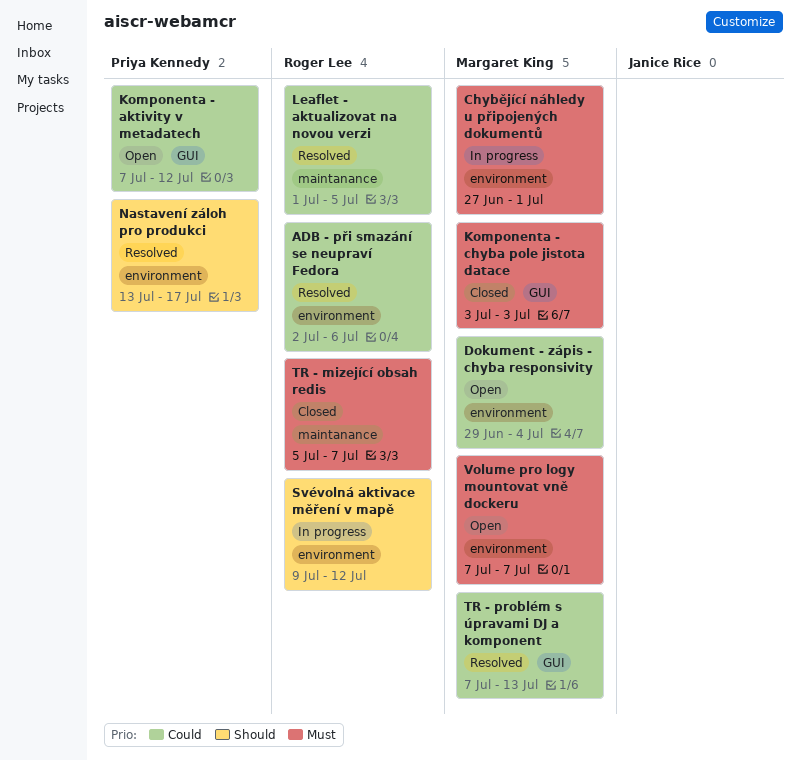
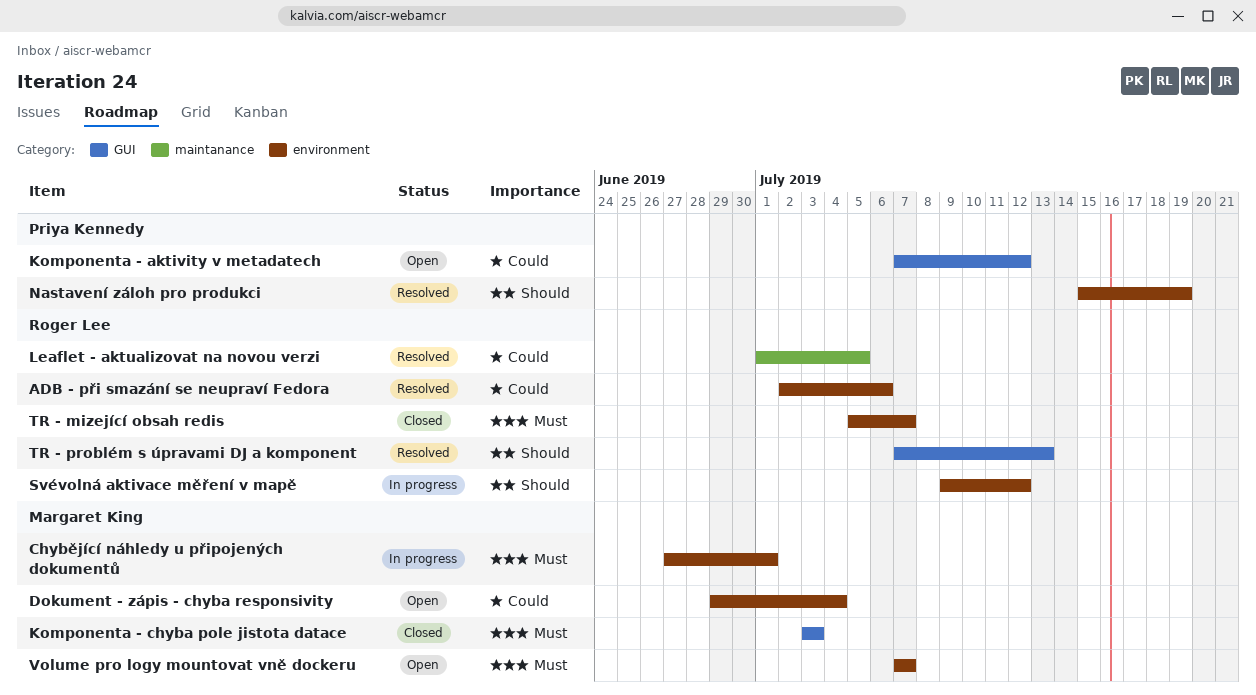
Nastavení záloh pro produkci, start: Jul 13 -> Jul 15
Nastavení záloh pro produkci, due: Jul 17 -> Jul 19
TR - mizející obsah redis, label: maintanance -> environment
TR - problém s úpravami DJ a komponent, owner: Margaret King -> Roger Lee
TR - problém s úpravami DJ a komponent, priority: Could -> Should

